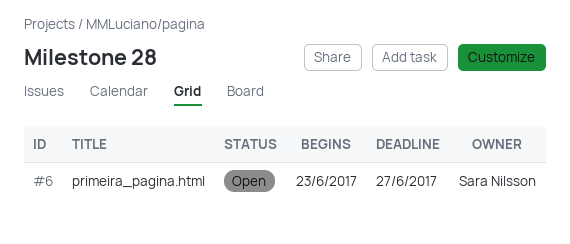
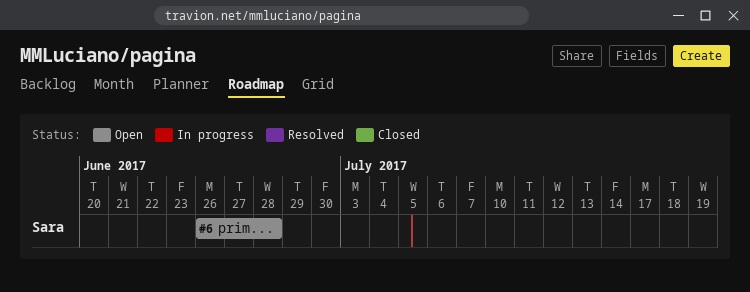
#6, start: Jun 23 -> Jun 26
#6, due: Jun 27 -> Jun 28

